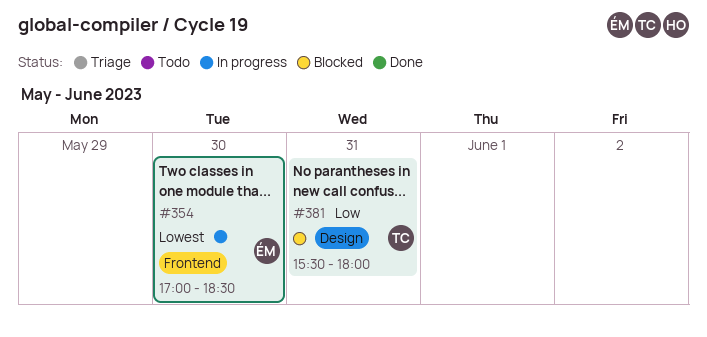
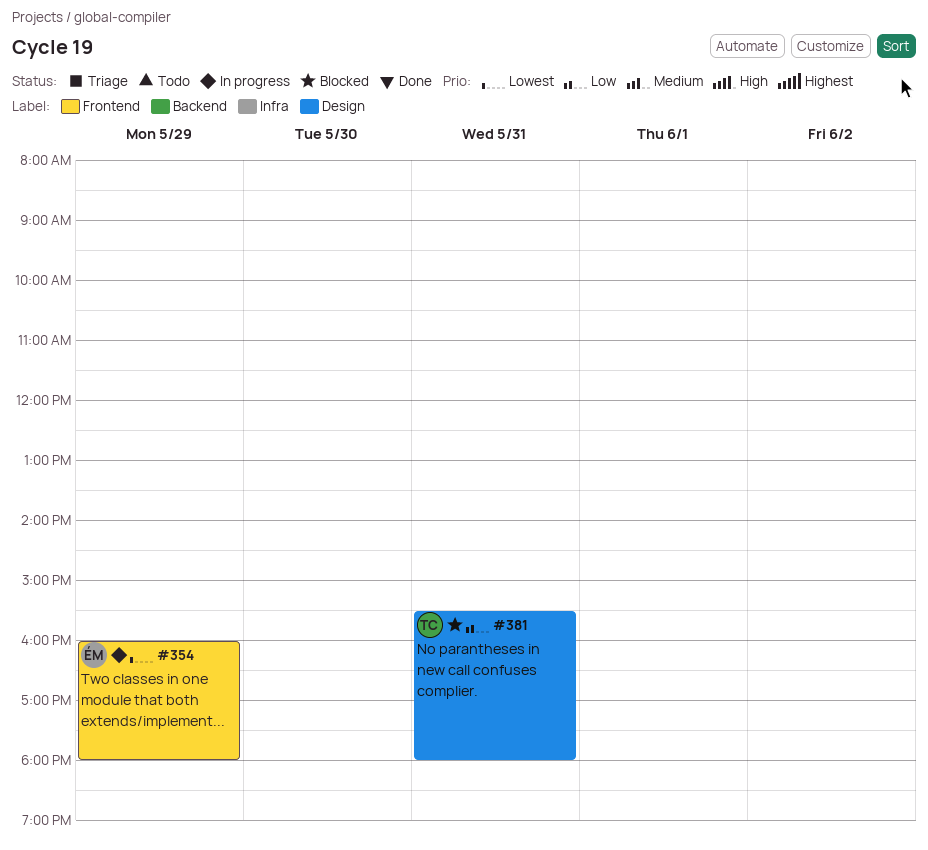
#354, day: May 30 -> May 29
#354, begins: 17:00 -> 16:00
#354, ends: 18:30 -> 18:00

